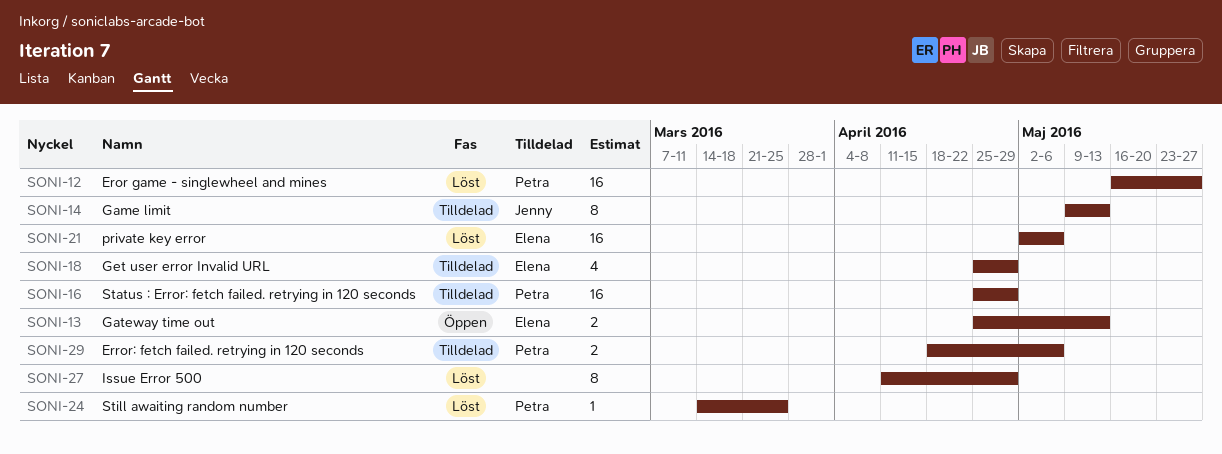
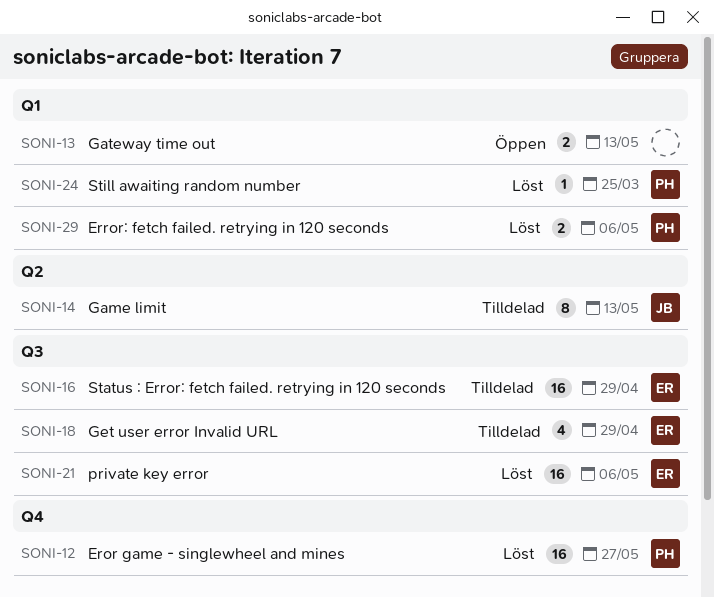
SONI-13, owner: Elena -> none
SONI-16, owner: Petra -> Elena
SONI-27: present -> none
SONI-29, status: Tilldelad -> Löst

